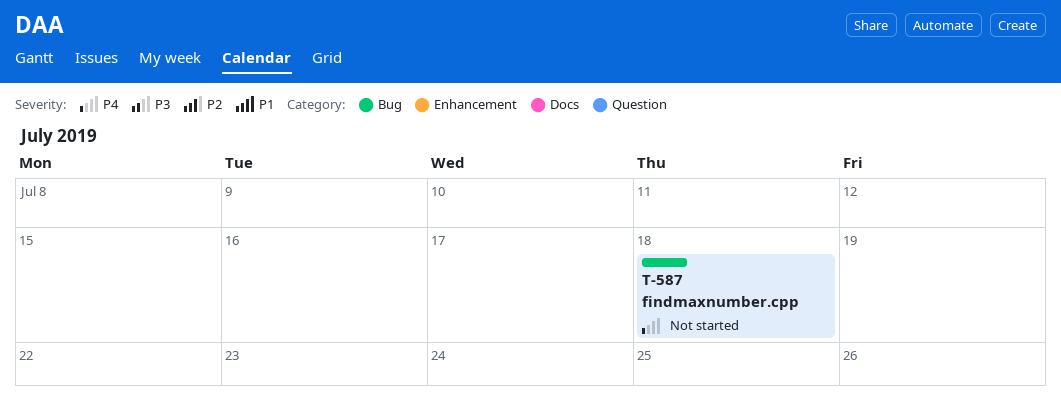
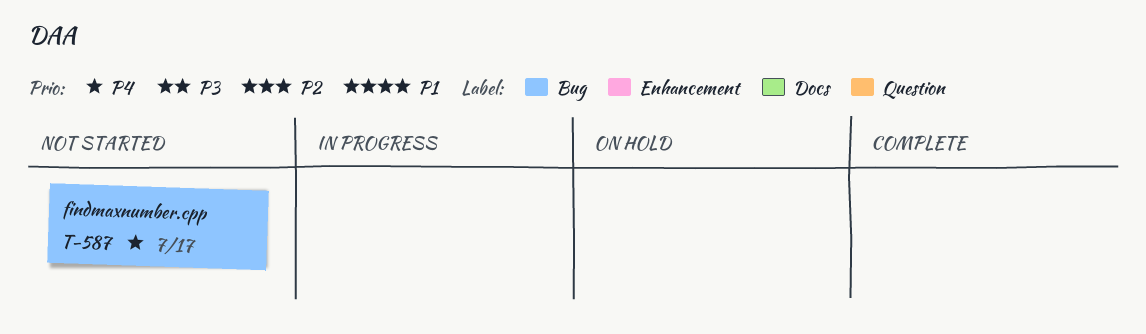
T-587, due: Jul 18 -> Jul 17

